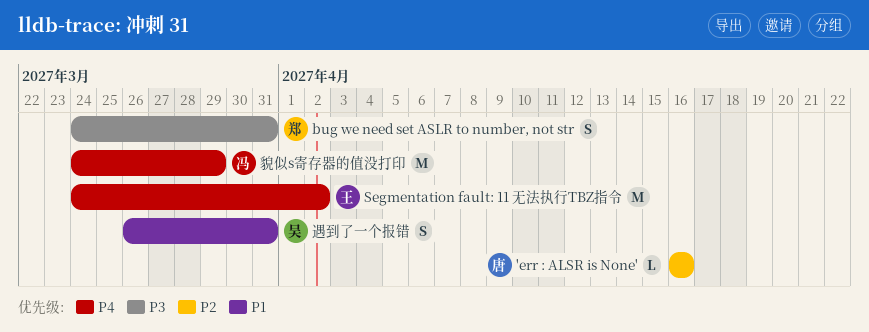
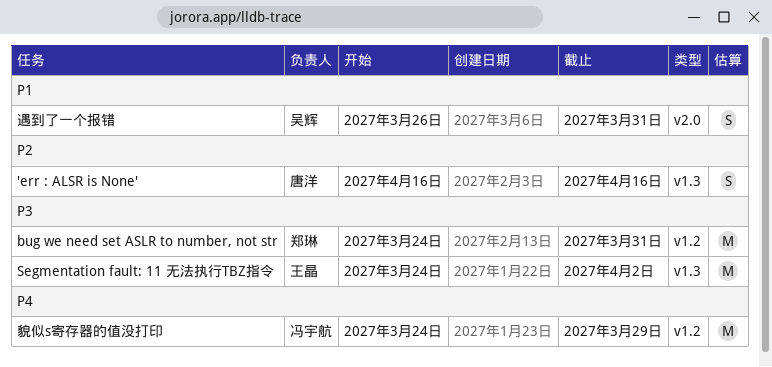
'err : ALSR is None', estimate: L -> S
bug we need set ASLR to number, not str, estimate: S -> M
Segmentation fault: 11 无法执行TBZ指令, priority: P4 -> P3

